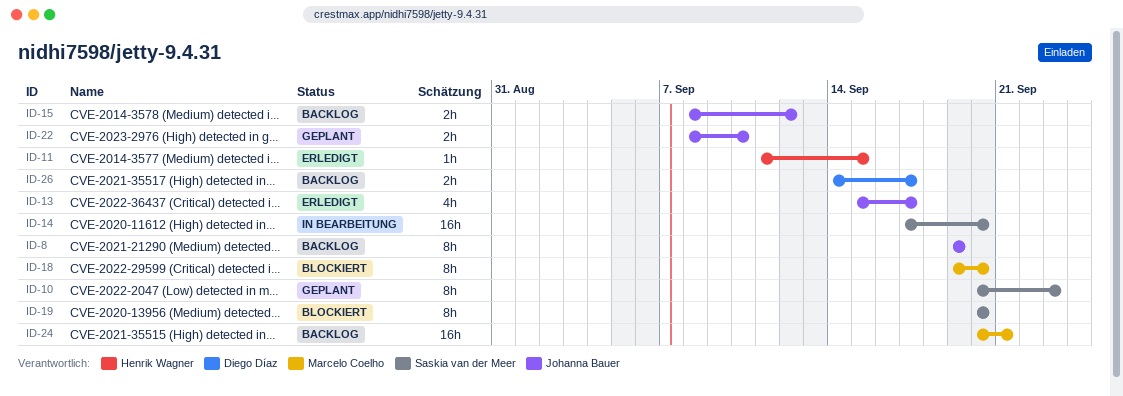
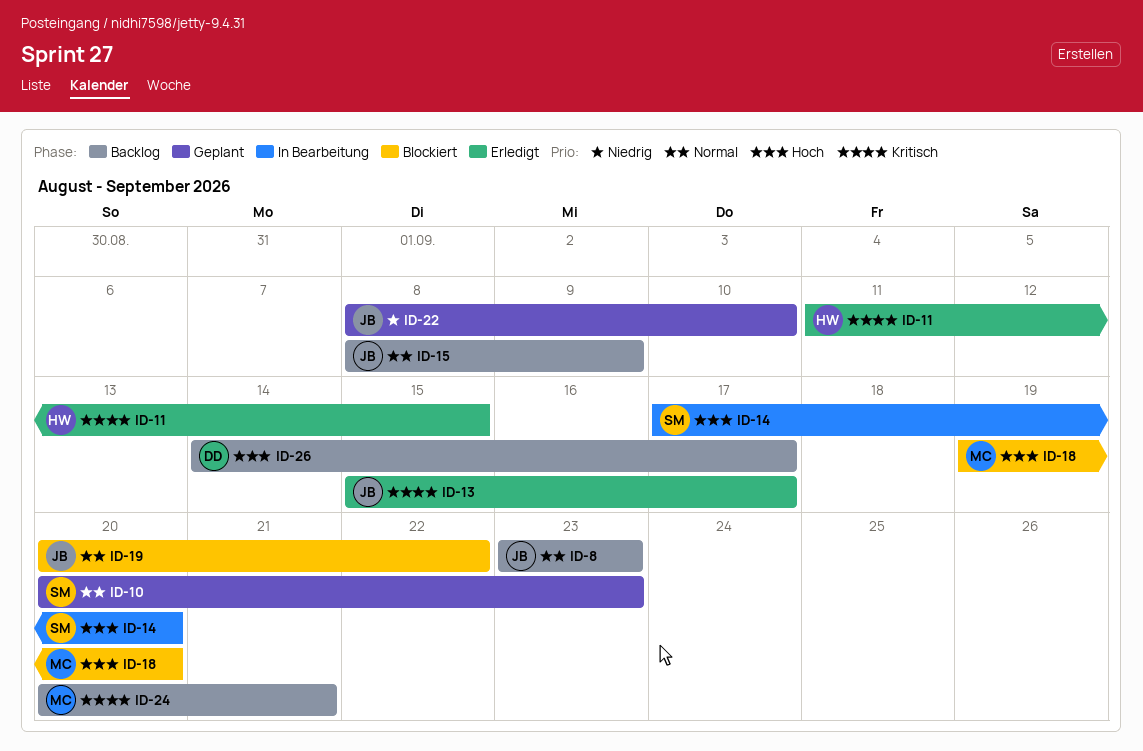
ID-8, start: Sep 19 -> Sep 23
ID-8, due: Sep 19 -> Sep 23
ID-15, due: Sep 12 -> Sep 9
ID-19, owner: Saskia van der Meer -> Johanna Bauer
ID-19, due: Sep 20 -> Sep 22

